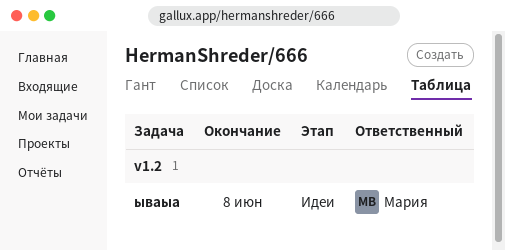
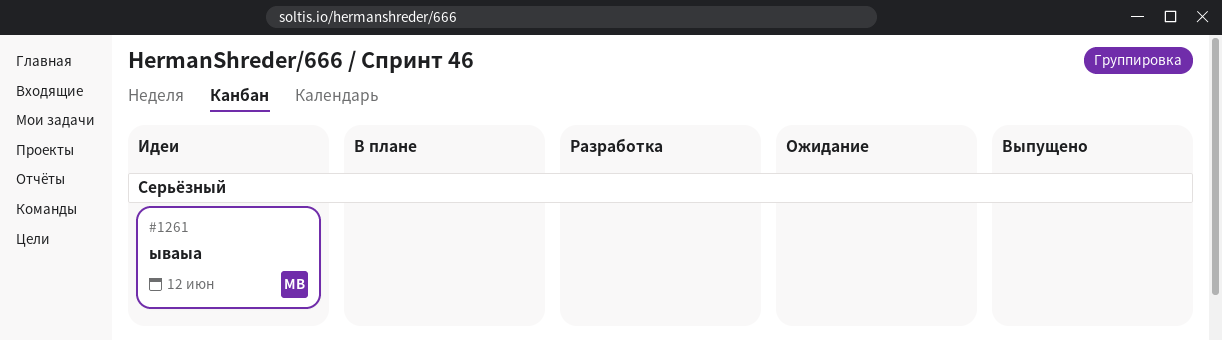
ываыа, due: Jun 8 -> Jun 12

